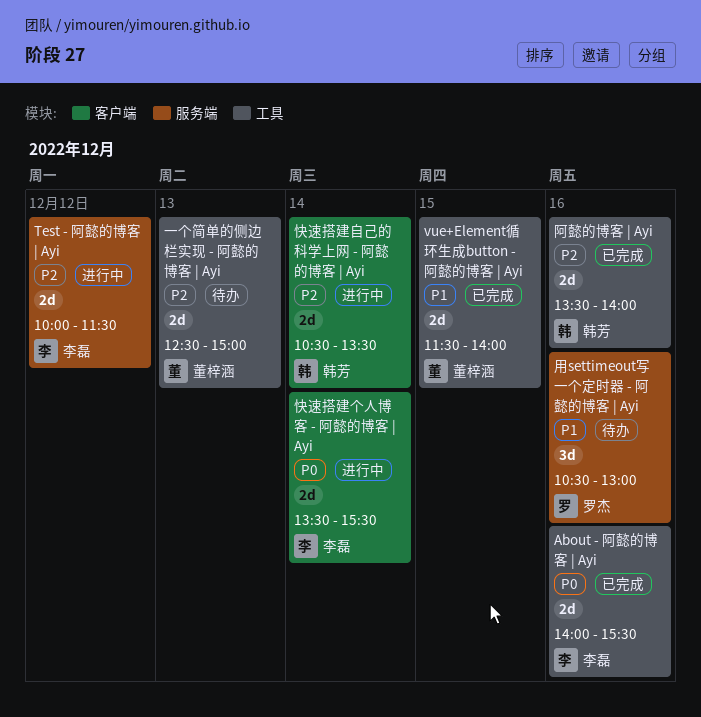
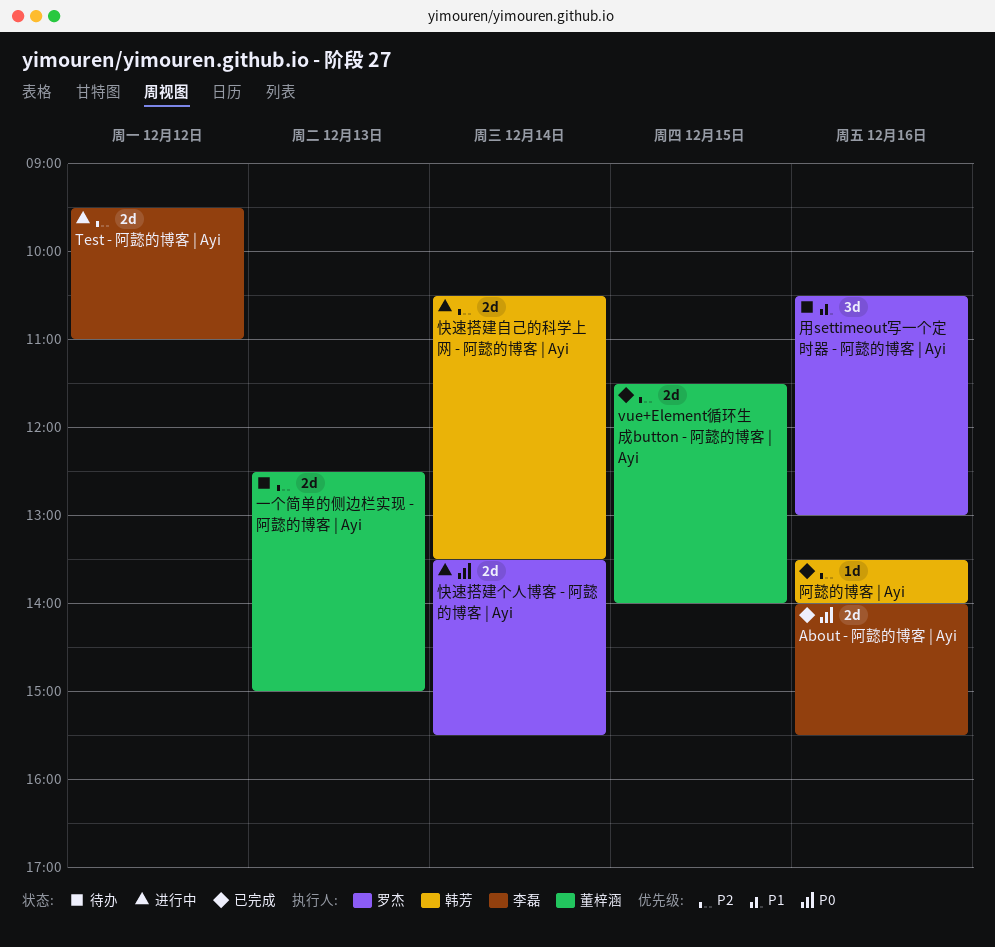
Test - 阿懿的博客 | Ayi, begins: 10:00 -> 09:30
Test - 阿懿的博客 | Ayi, ends: 11:30 -> 11:00
vue+Element循环生成button - 阿懿的博客 | Ayi, priority: P1 -> P2
快速搭建个人博客 - 阿懿的博客 | Ayi, owner: 李磊 -> 罗杰
阿懿的博客 | Ayi, estimate: 2d -> 1d

